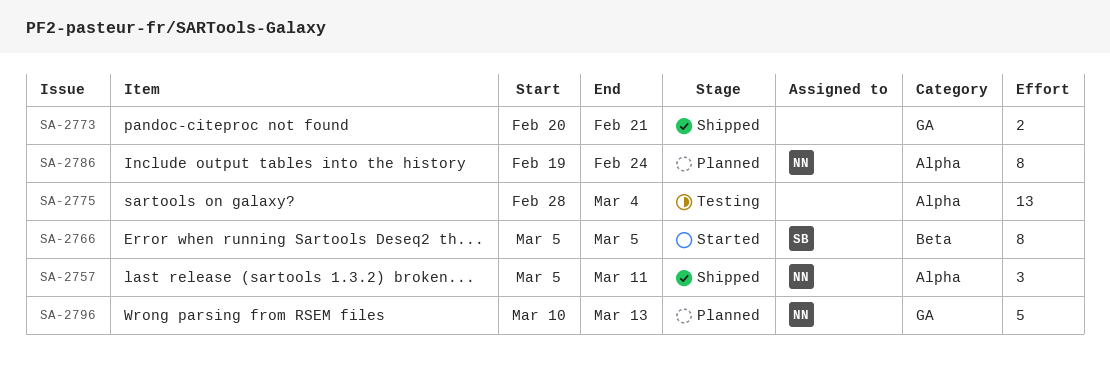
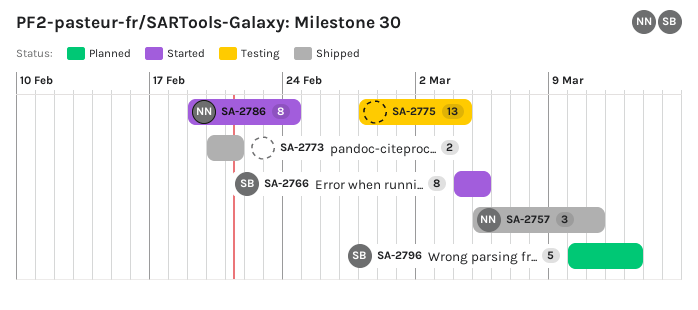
SA-2766, start: Mar 5 -> Mar 4
SA-2786, status: Planned -> Started
SA-2796, owner: NN -> SB

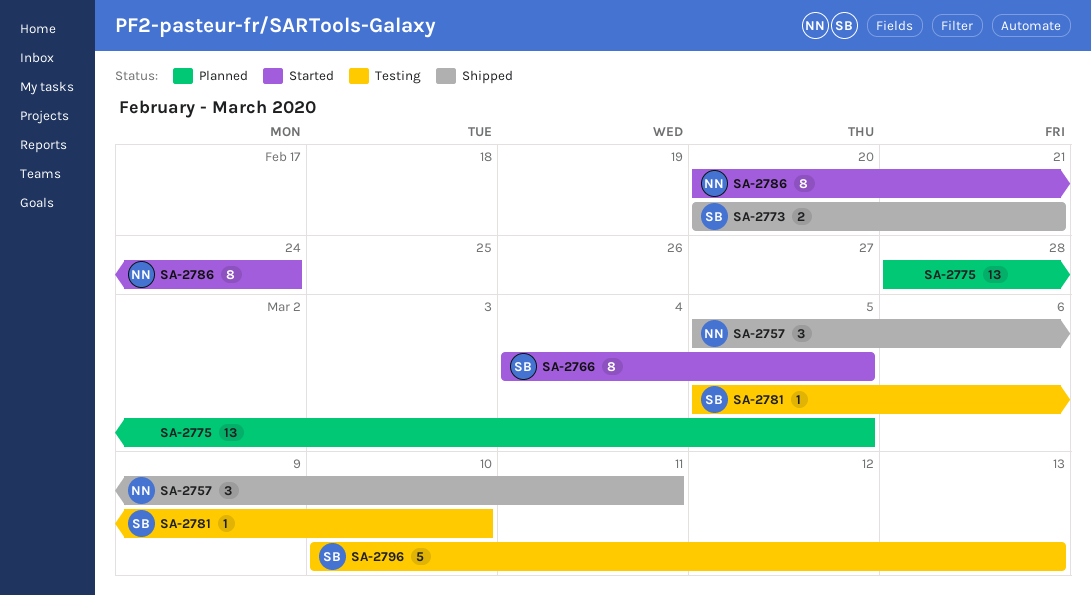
SA-2773, owner: none -> SB
SA-2775, status: Testing -> Planned
SA-2775, due: Mar 4 -> Mar 5
SA-2781: none -> present
SA-2786, start: Feb 19 -> Feb 20
SA-2796, status: Planned -> Testing

